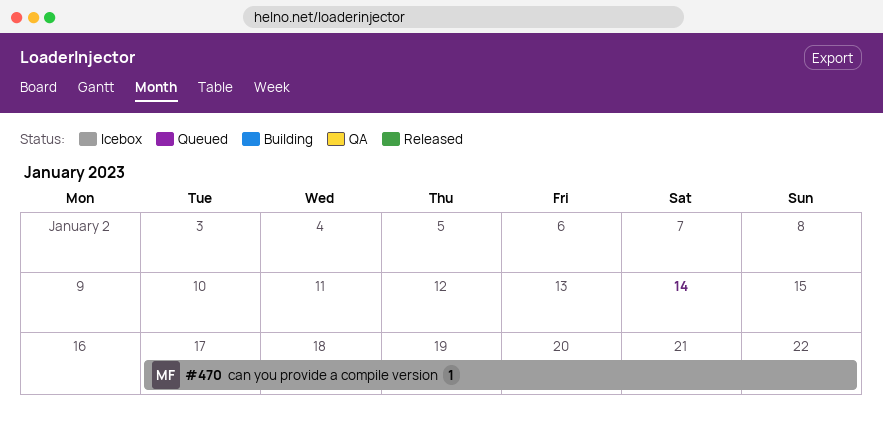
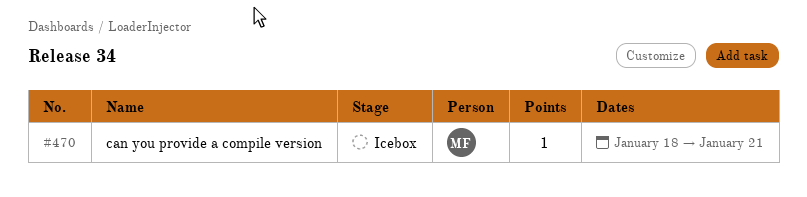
#470, start: Jan 17 -> Jan 18
#470, due: Jan 22 -> Jan 21

